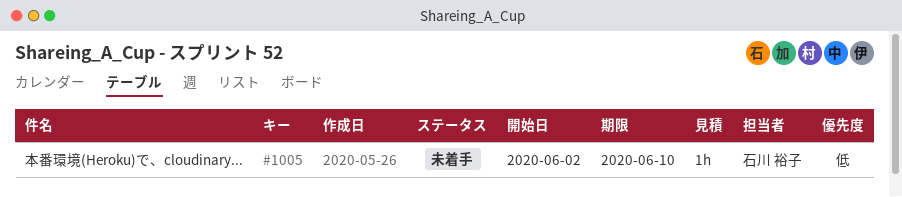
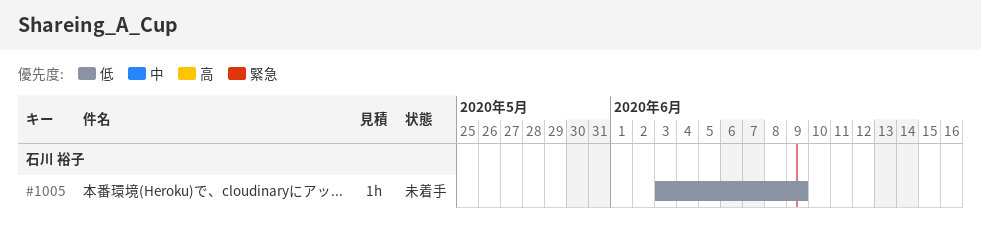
#1005, start: Jun 2 -> Jun 3
#1005, due: Jun 10 -> Jun 9

